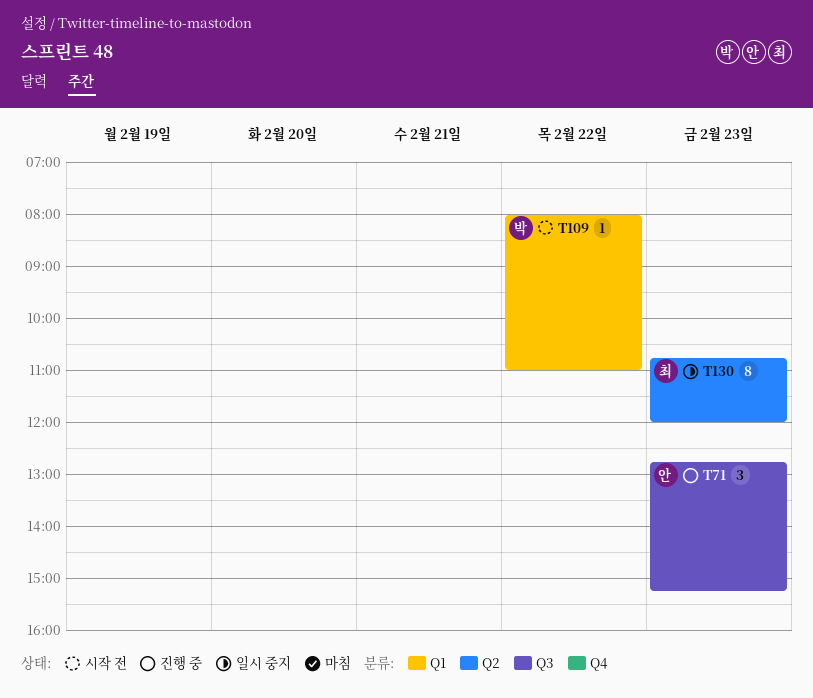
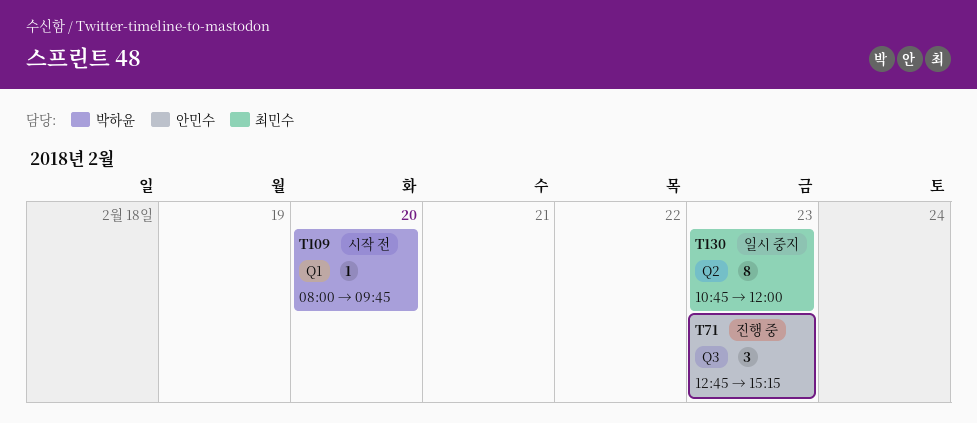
T109, day: Feb 22 -> Feb 20
T109, ends: 11:00 -> 09:45

